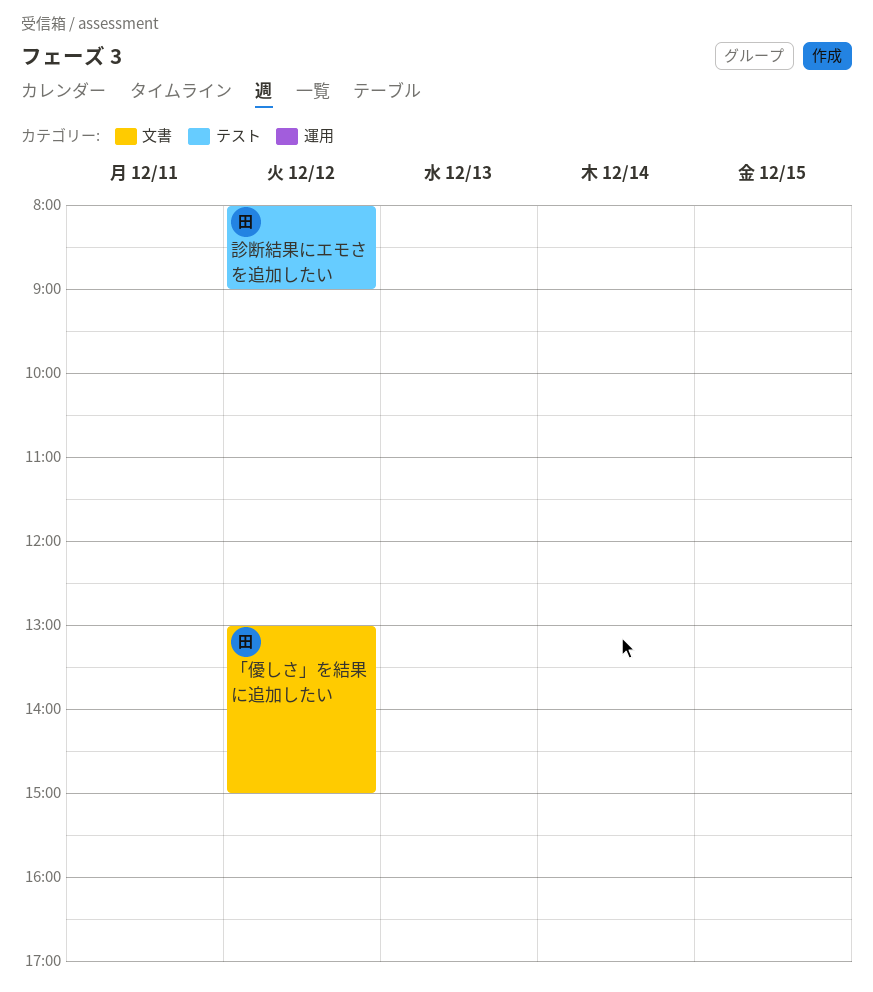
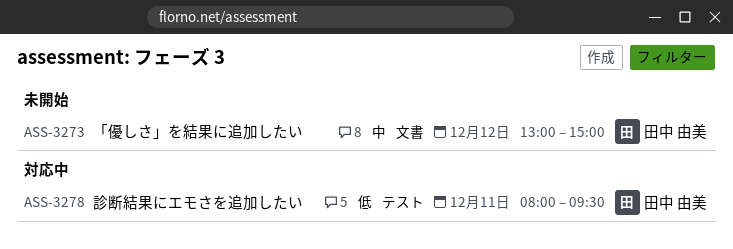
診断結果にエモさを追加したい, day: Dec 12 -> Dec 11
診断結果にエモさを追加したい, ends: 09:00 -> 09:30

